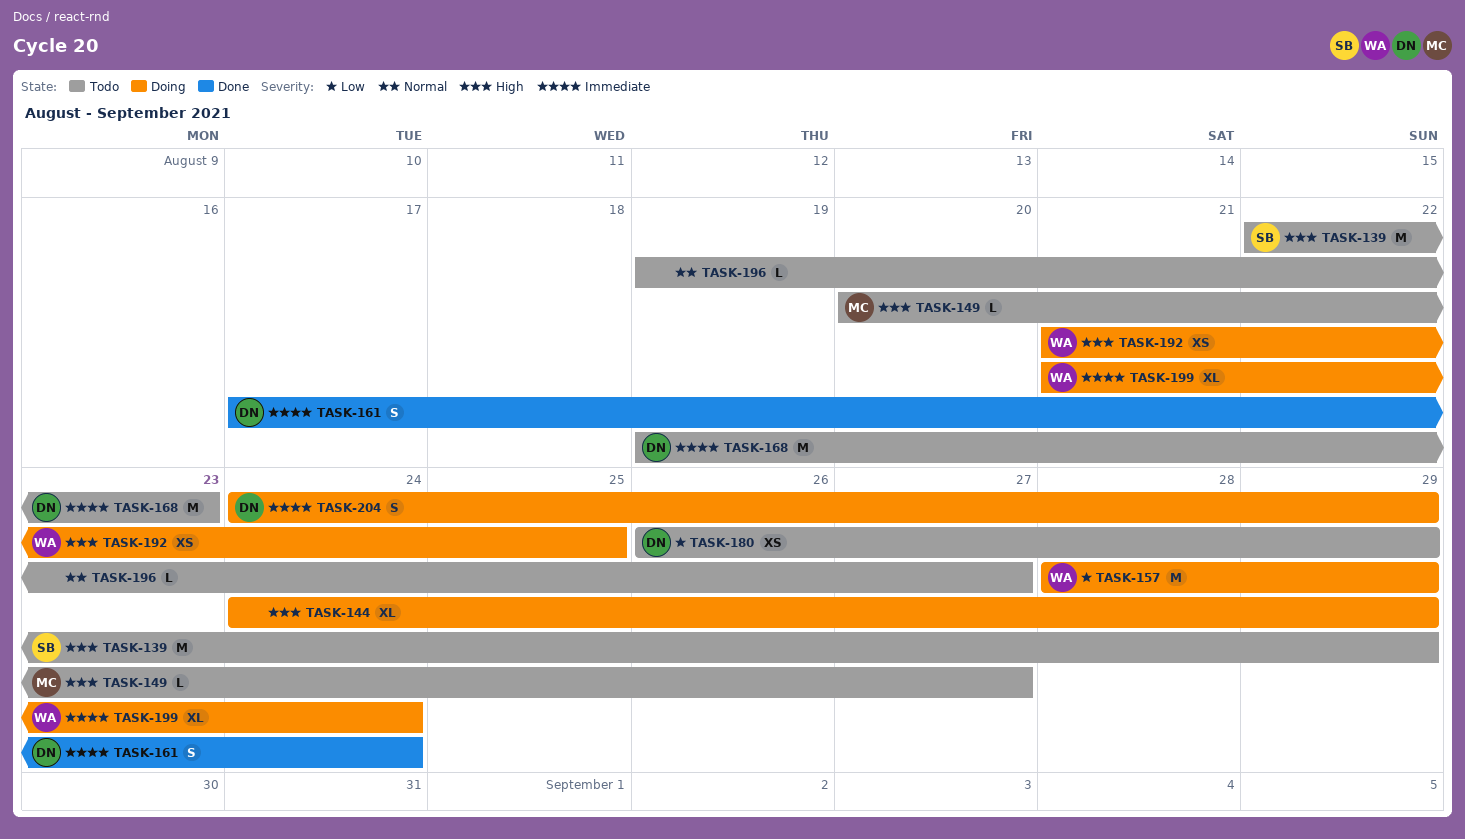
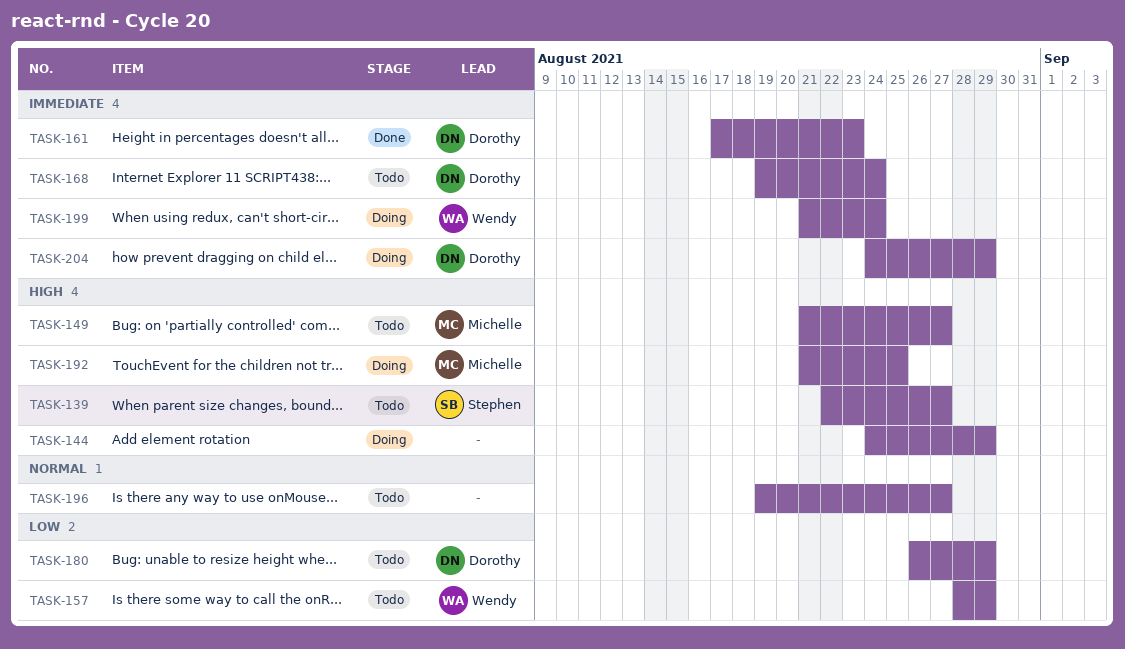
TASK-139, due: Aug 29 -> Aug 27
TASK-149, start: Aug 20 -> Aug 21
TASK-157, status: Doing -> Todo
TASK-161, due: Aug 24 -> Aug 23
TASK-168, due: Aug 23 -> Aug 24
TASK-192, owner: Wendy -> Michelle

